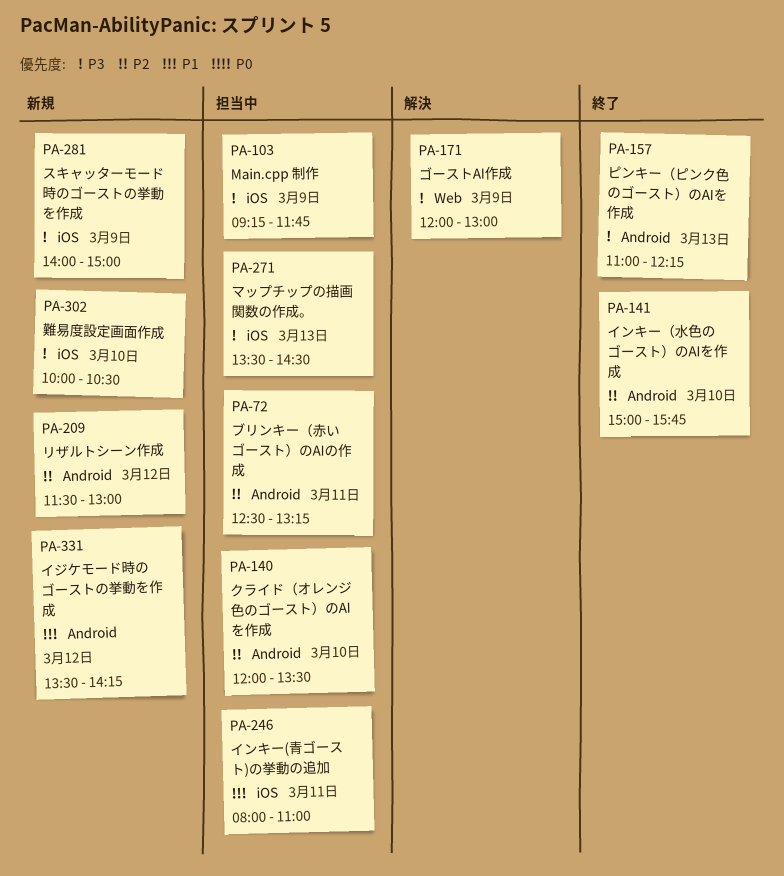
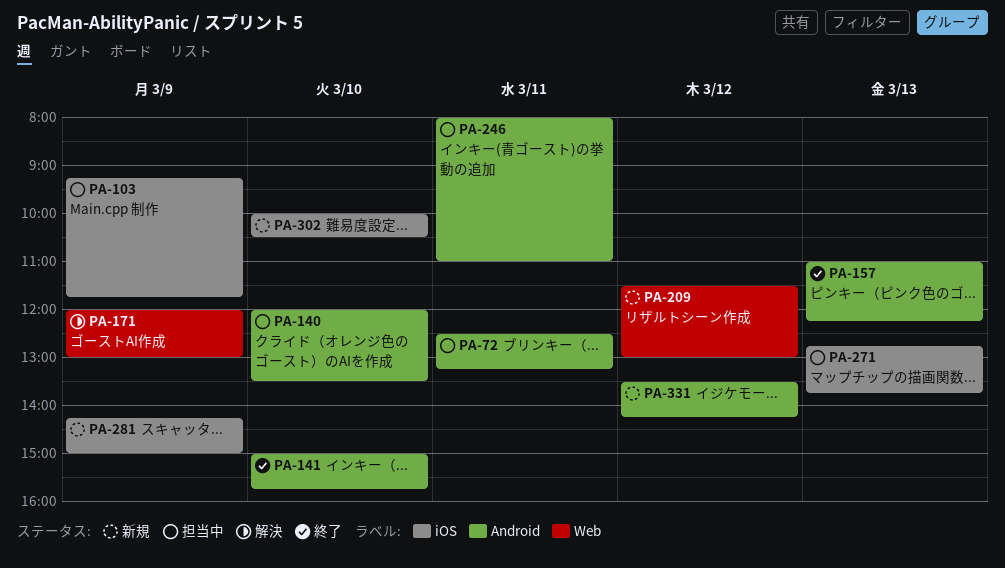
PA-209, label: Android -> Web
PA-246, label: iOS -> Android
PA-271, begins: 13:30 -> 12:45
PA-271, ends: 14:30 -> 13:45
PA-281, begins: 14:00 -> 14:15

